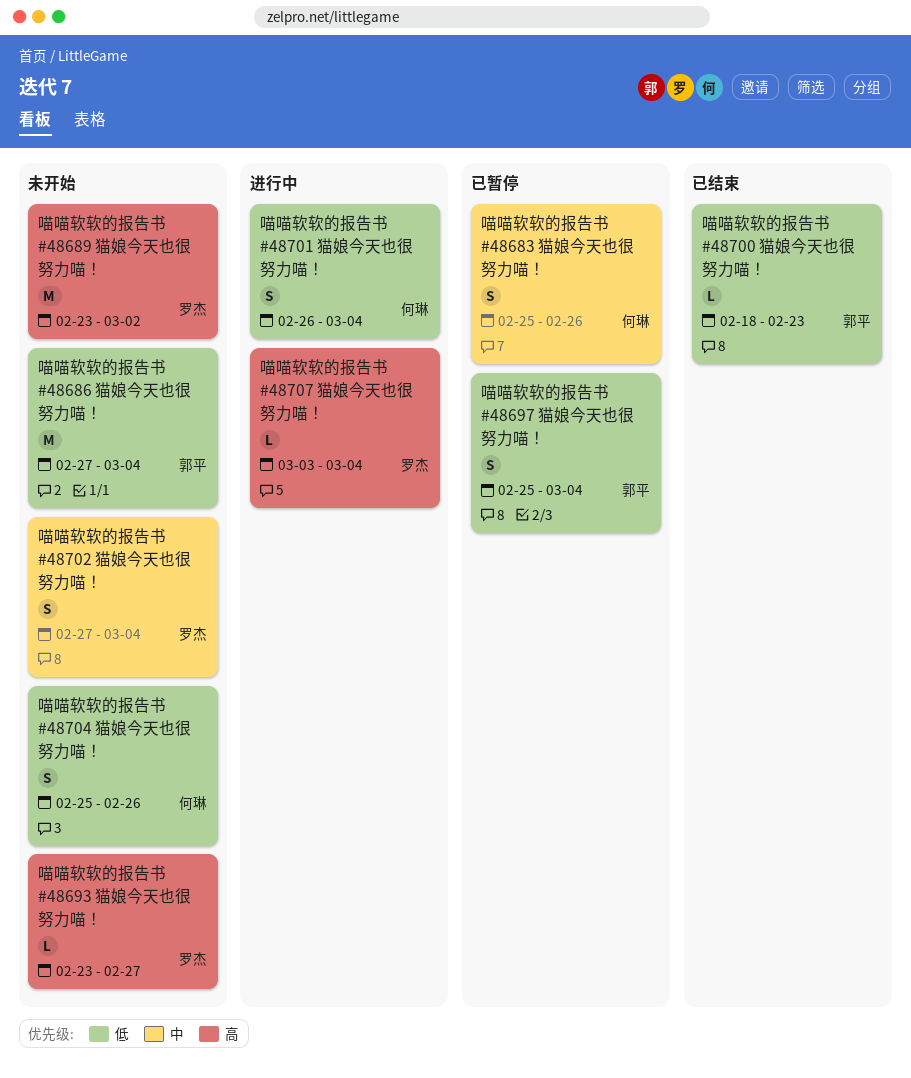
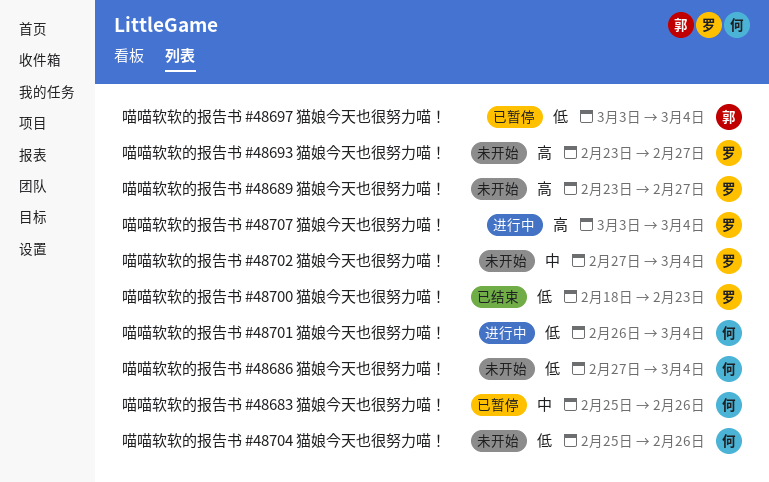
喵喵软软的报告书 #48686 猫娘今天也很努力喵！, owner: 郭平 -> 何琳
喵喵软软的报告书 #48689 猫娘今天也很努力喵！, due: Mar 2 -> Feb 27
喵喵软软的报告书 #48697 猫娘今天也很努力喵！, start: Feb 25 -> Mar 3
喵喵软软的报告书 #48700 猫娘今天也很努力喵！, owner: 郭平 -> 罗杰

